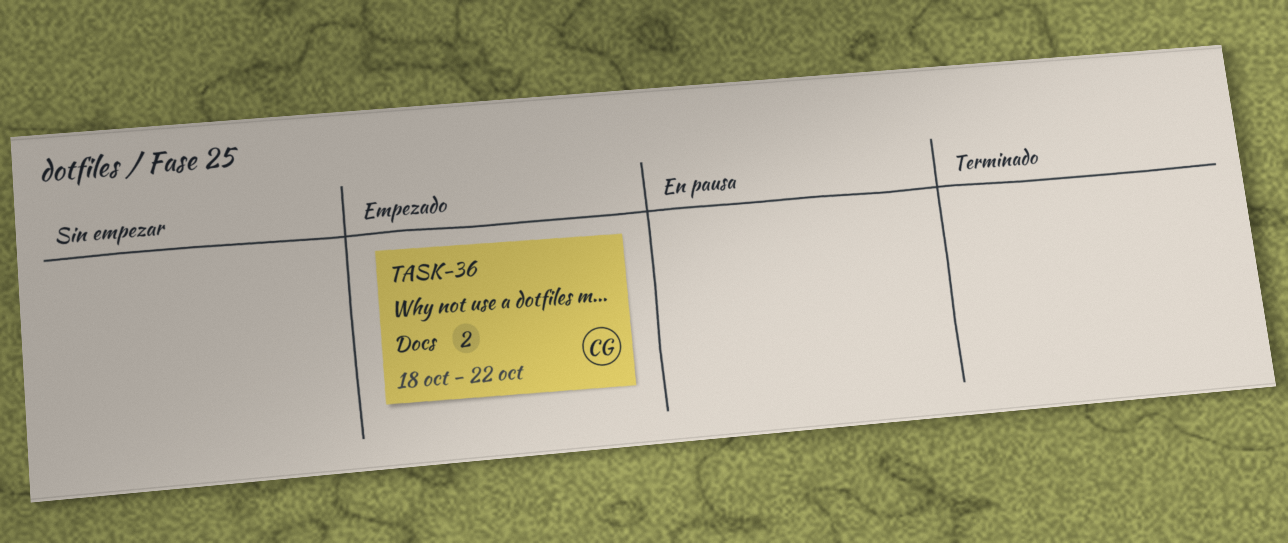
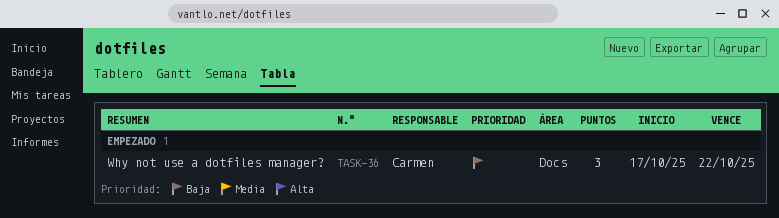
TASK-36, estimate: 2 -> 3
TASK-36, start: Oct 18 -> Oct 17

